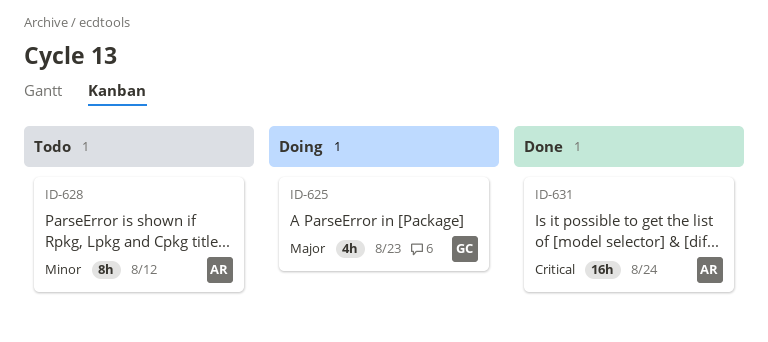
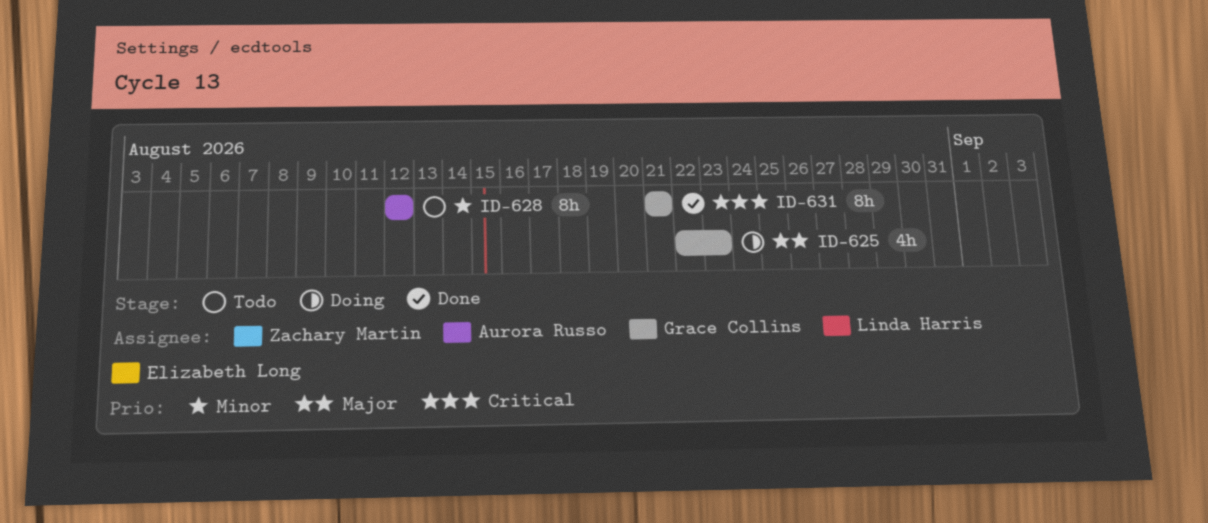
ID-631, owner: Aurora Russo -> Grace Collins
ID-631, estimate: 16h -> 8h
ID-631, due: Aug 24 -> Aug 21

